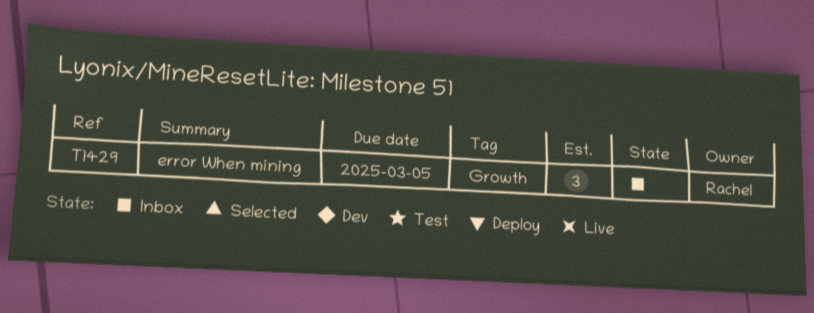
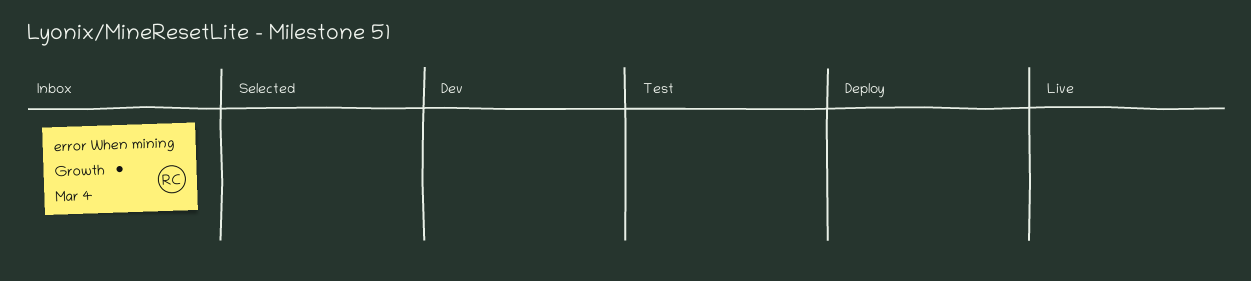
error When mining, estimate: 3 -> 1
error When mining, due: Mar 5 -> Mar 4

